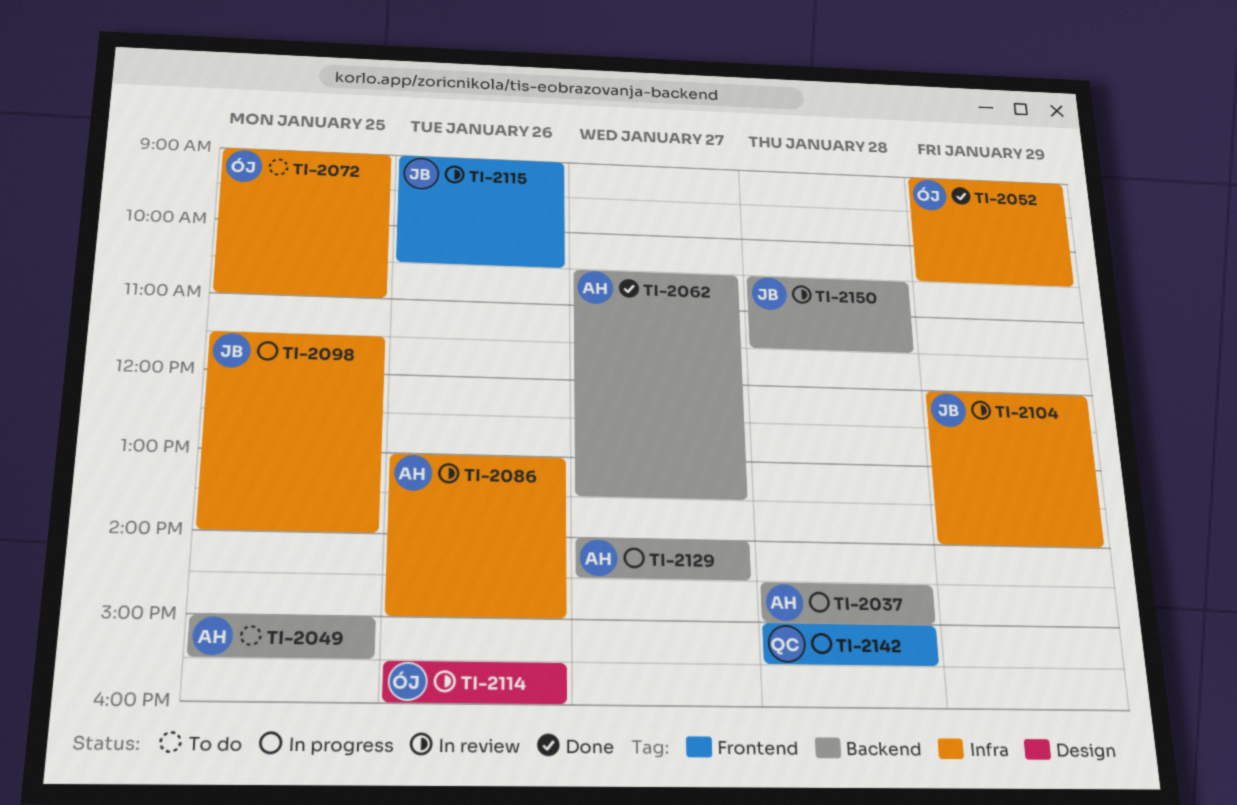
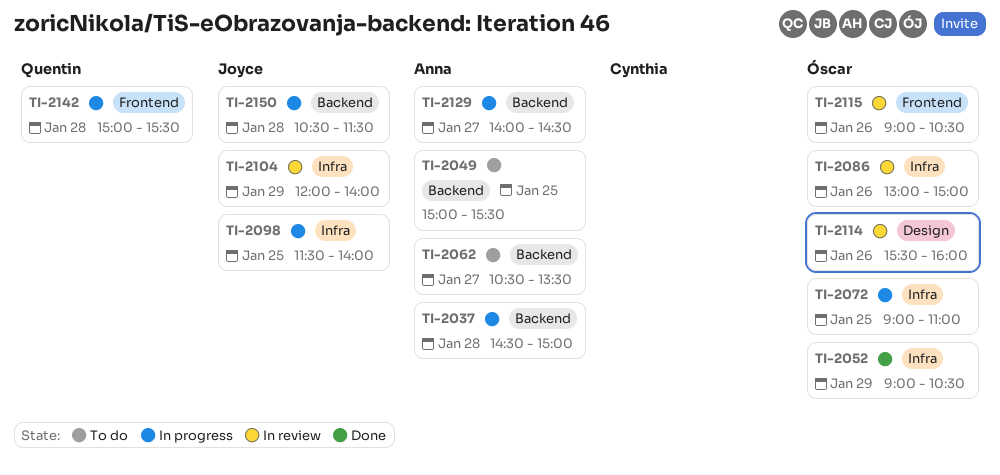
TI-2062, status: Done -> To do
TI-2072, status: To do -> In progress
TI-2086, owner: Anna -> Óscar
TI-2115, owner: Joyce -> Óscar
TI-2150, status: In review -> In progress

